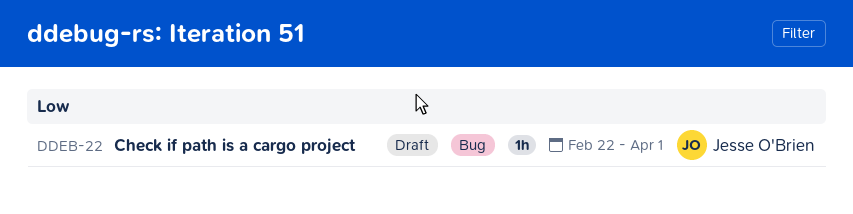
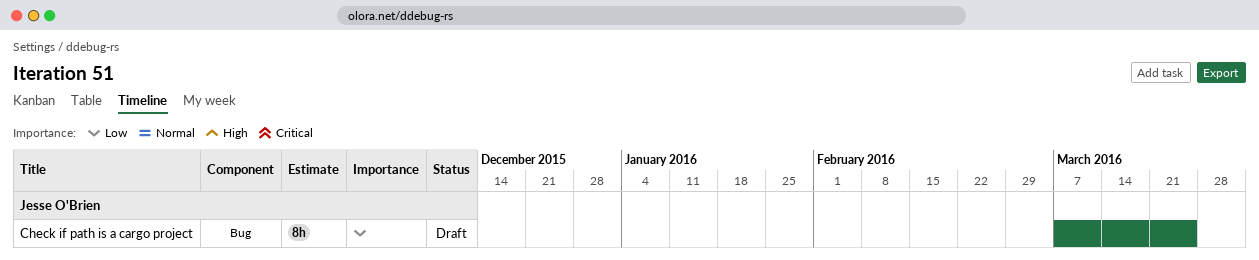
Check if path is a cargo project, estimate: 1h -> 8h
Check if path is a cargo project, start: Feb 22 -> Mar 7
Check if path is a cargo project, due: Apr 1 -> Mar 25

